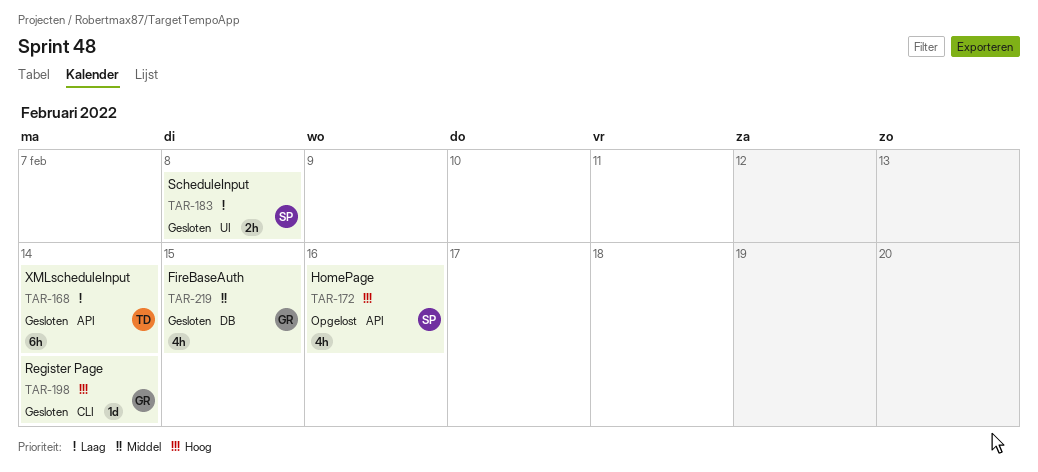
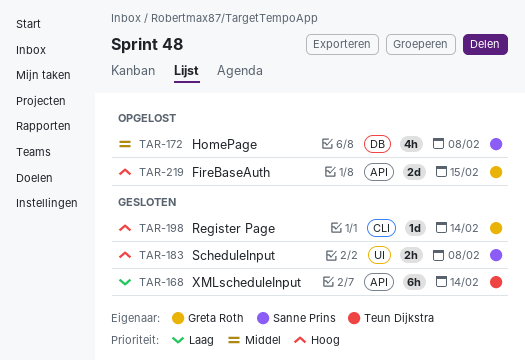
TAR-172, priority: Hoog -> Middel
TAR-172, label: API -> DB
TAR-172, due: Feb 16 -> Feb 8
TAR-183, priority: Laag -> Hoog
TAR-219, status: Gesloten -> Opgelost
TAR-219, priority: Middel -> Hoog
TAR-219, label: DB -> API
TAR-219, estimate: 4h -> 2d

